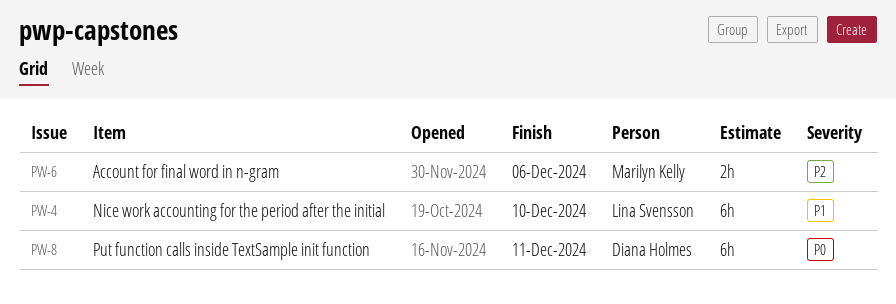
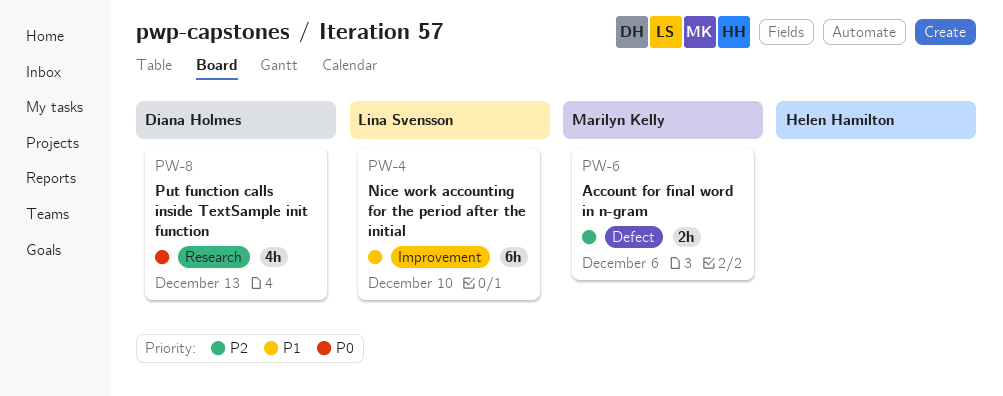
PW-8, estimate: 6h -> 4h
PW-8, due: Dec 11 -> Dec 13

